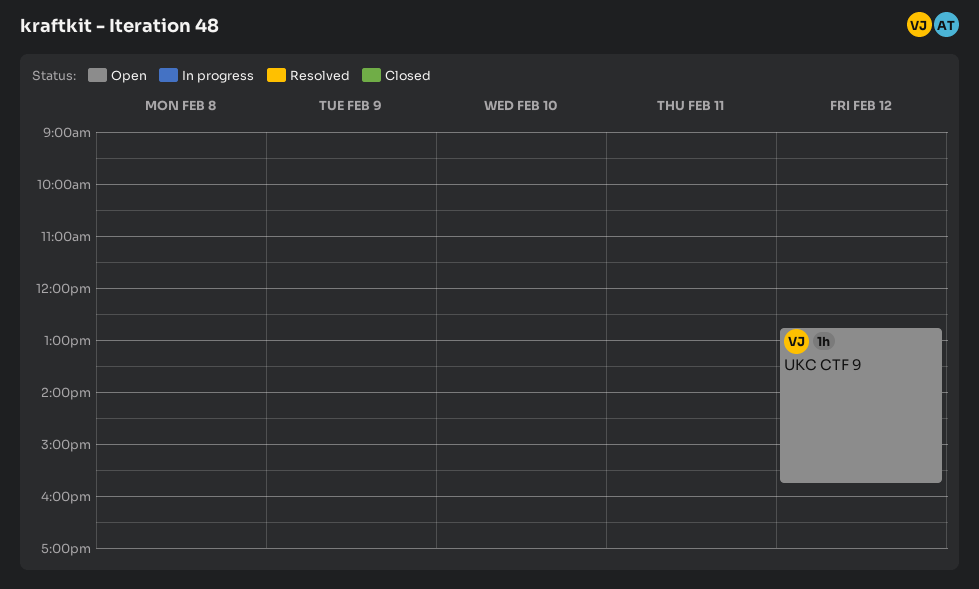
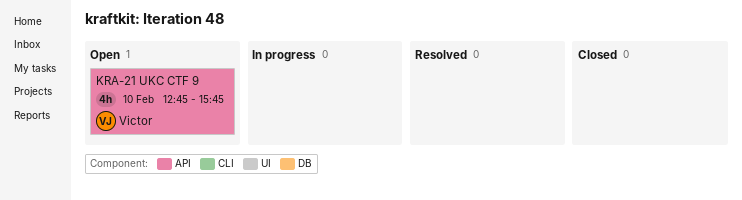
UKC CTF 9, estimate: 1h -> 4h
UKC CTF 9, day: Feb 12 -> Feb 10

